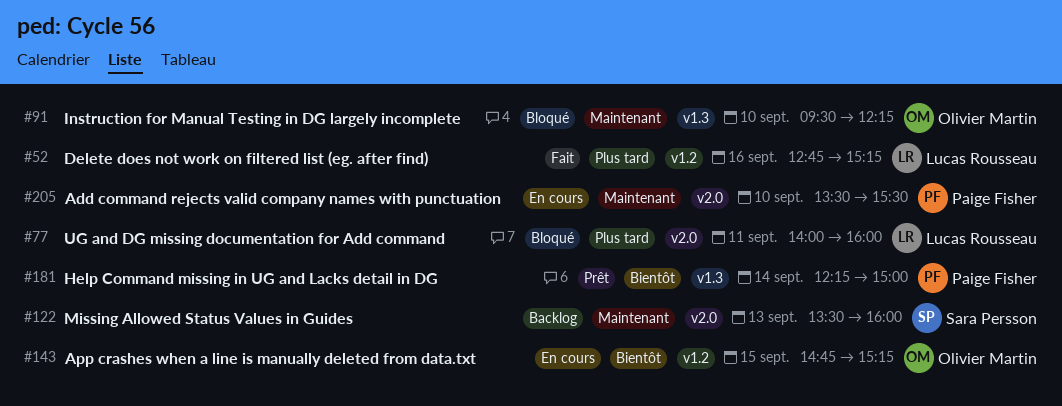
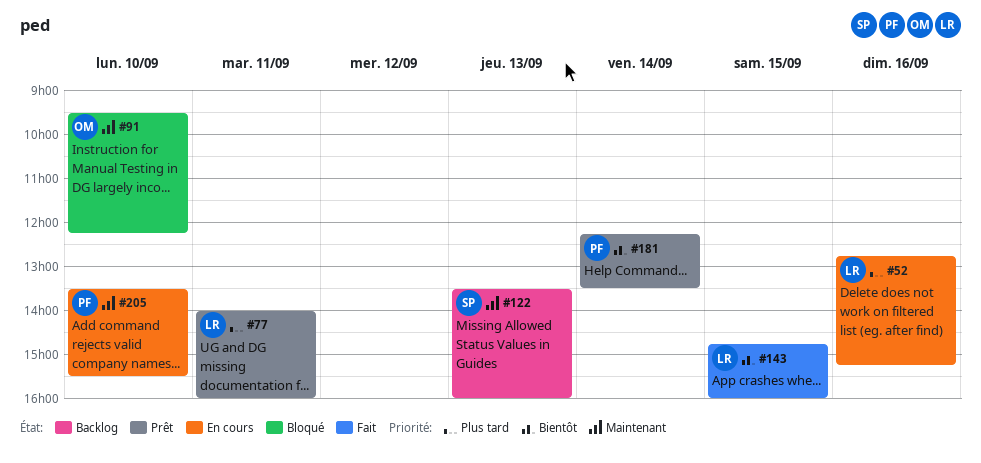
#52, status: Fait -> En cours
#77, status: Bloqué -> Prêt
#143, status: En cours -> Fait
#143, owner: Olivier Martin -> Lucas Rousseau
#143, ends: 15:15 -> 16:00
#181, ends: 15:00 -> 13:30

